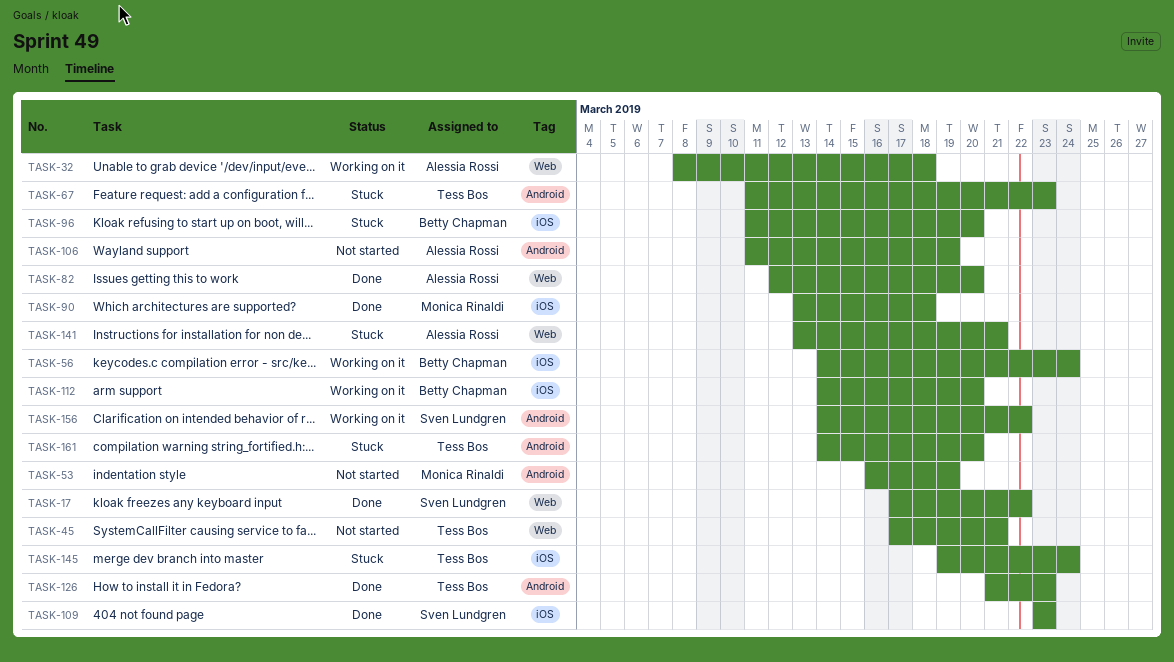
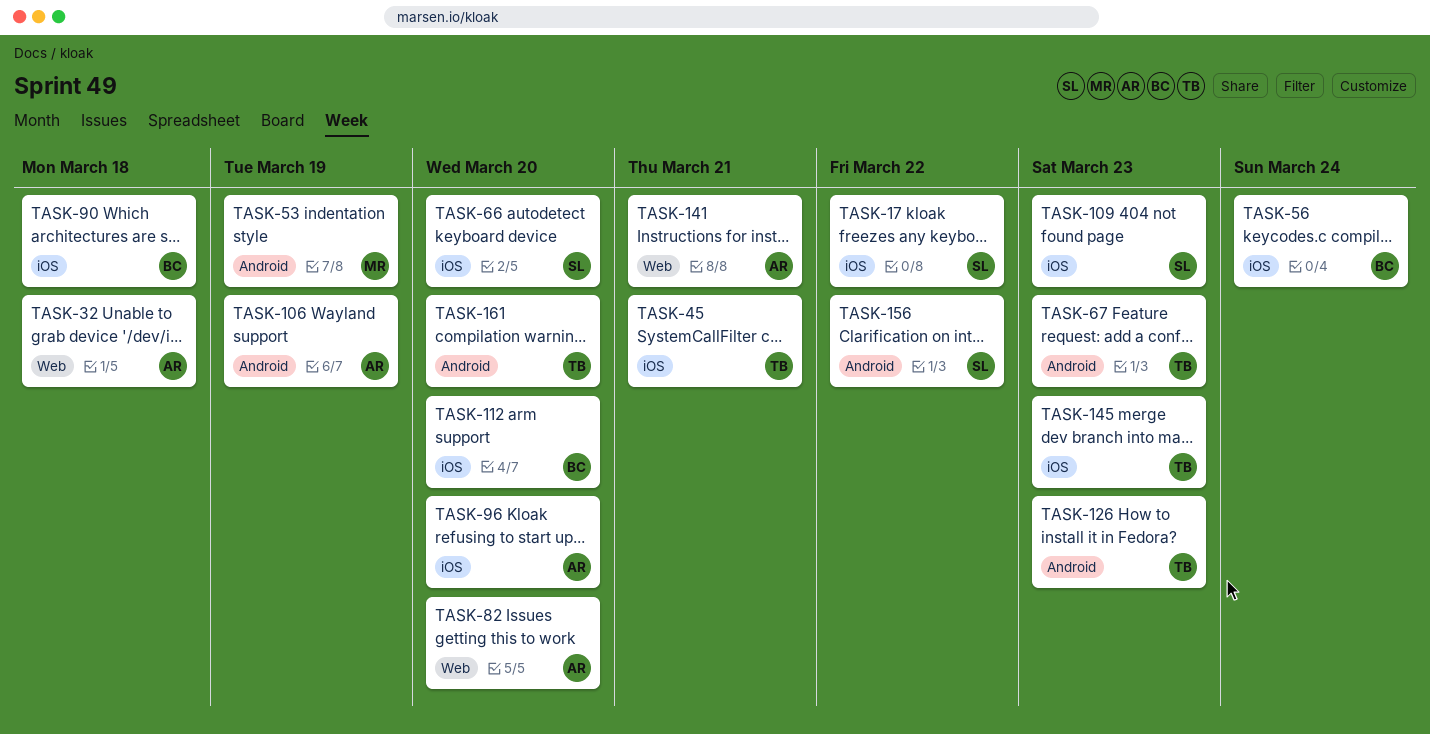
TASK-17, label: Web -> iOS
TASK-45, label: Web -> iOS
TASK-66: none -> present
TASK-90, owner: Monica Rinaldi -> Betty Chapman
TASK-96, owner: Betty Chapman -> Alessia Rossi
TASK-145, due: Mar 24 -> Mar 23

